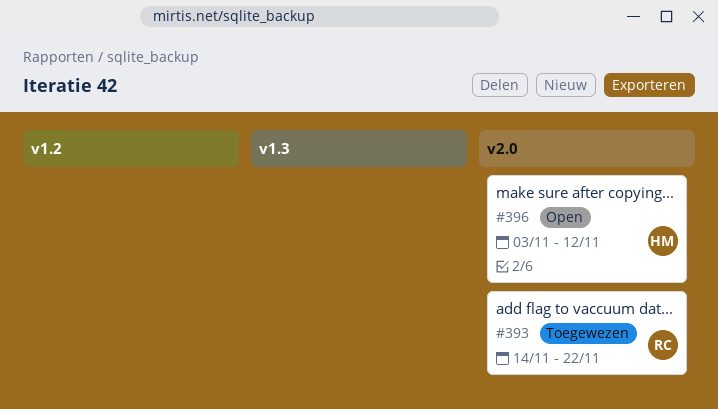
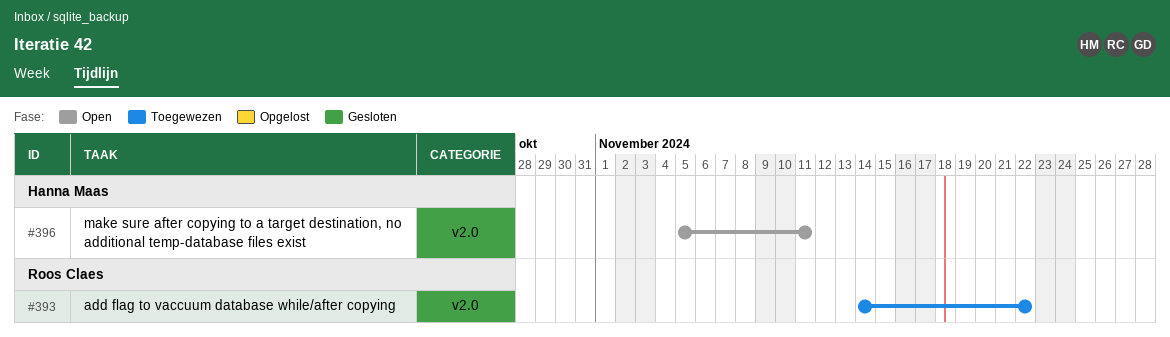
#396, start: Nov 3 -> Nov 5
#396, due: Nov 12 -> Nov 11

